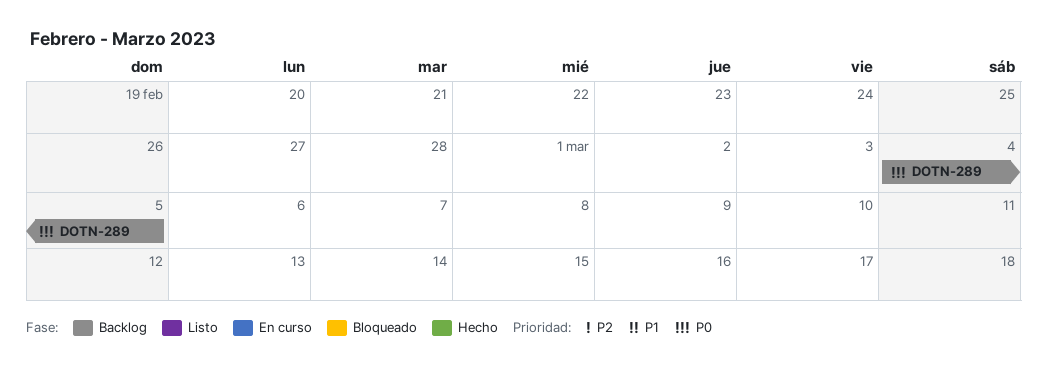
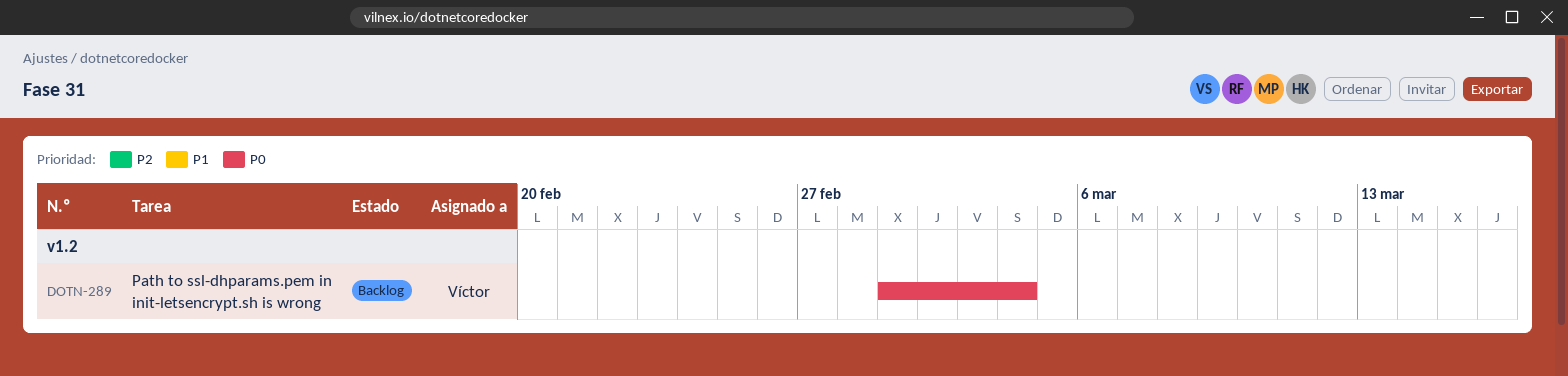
DOTN-289, start: Mar 4 -> Mar 1
DOTN-289, due: Mar 5 -> Mar 4

